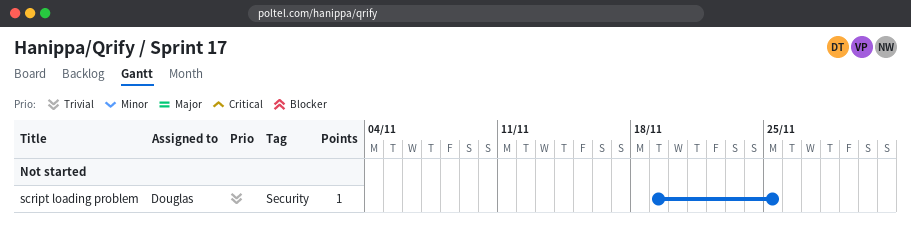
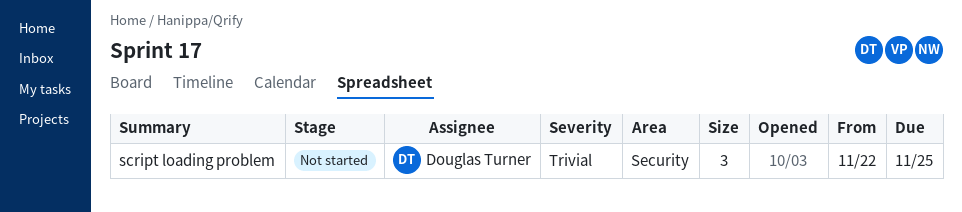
script loading problem, estimate: 1 -> 3
script loading problem, start: Nov 19 -> Nov 22

